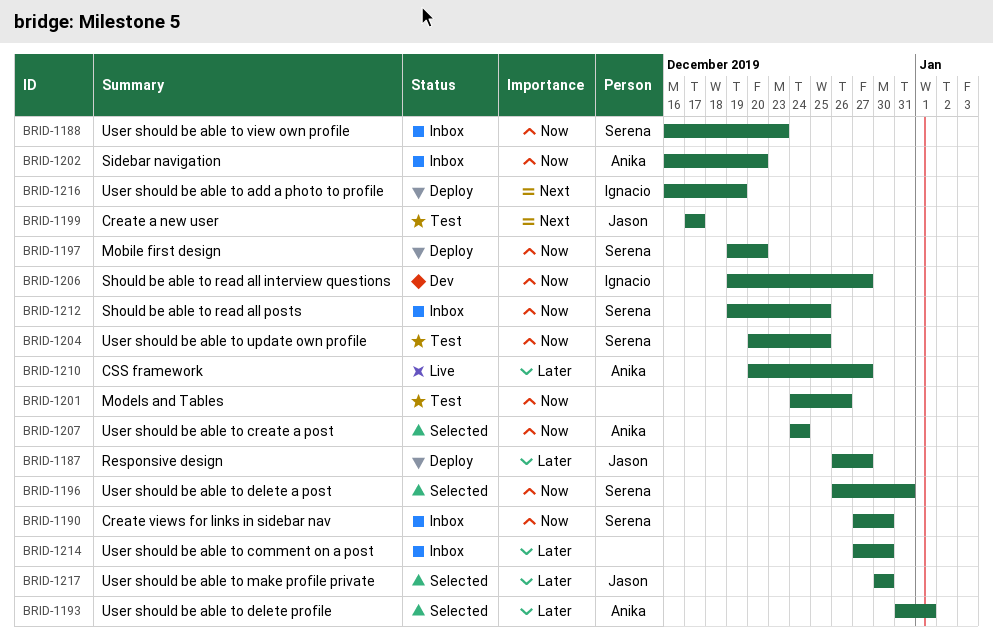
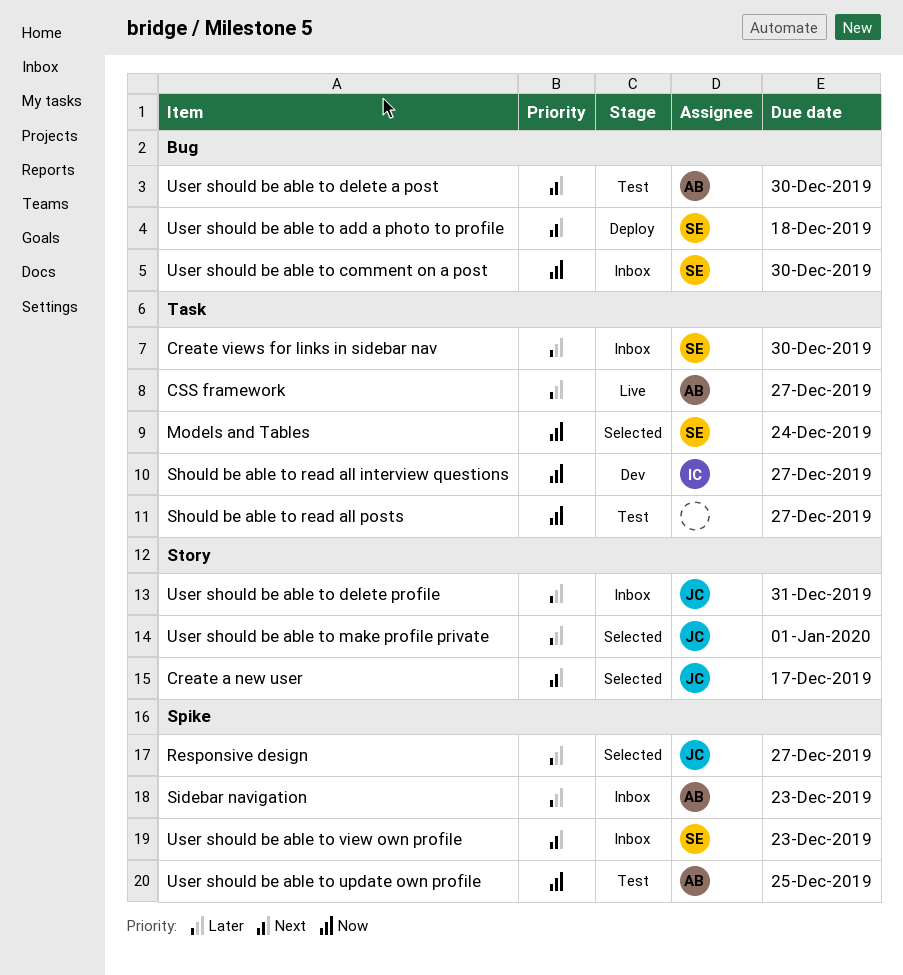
Create a new user, status: Test -> Selected
Create views for links in sidebar nav, priority: Now -> Later
Mobile first design: present -> none
Models and Tables, status: Test -> Selected
Models and Tables, owner: none -> Serena
Models and Tables, due: Dec 26 -> Dec 24
Responsive design, status: Deploy -> Selected
Should be able to read all posts, status: Inbox -> Test
Should be able to read all posts, owner: Serena -> none
Should be able to read all posts, due: Dec 25 -> Dec 27
Sidebar navigation, priority: Now -> Later
Sidebar navigation, due: Dec 20 -> Dec 23
User should be able to add a photo to profile, owner: Ignacio -> Serena
User should be able to add a photo to profile, due: Dec 19 -> Dec 18
User should be able to comment on a post, owner: none -> Serena
User should be able to comment on a post, priority: Later -> Now
User should be able to create a post: present -> none
User should be able to delete a post, status: Selected -> Test
User should be able to delete a post, owner: Serena -> Anika
User should be able to delete a post, priority: Now -> Next
User should be able to delete a post, due: Dec 31 -> Dec 30
User should be able to delete profile, status: Selected -> Inbox
User should be able to delete profile, owner: Anika -> Jason
User should be able to delete profile, due: Jan 1 -> Dec 31
User should be able to make profile private, due: Dec 30 -> Jan 1
User should be able to update own profile, owner: Serena -> Anika
User should be able to view own profile, priority: Now -> Next

